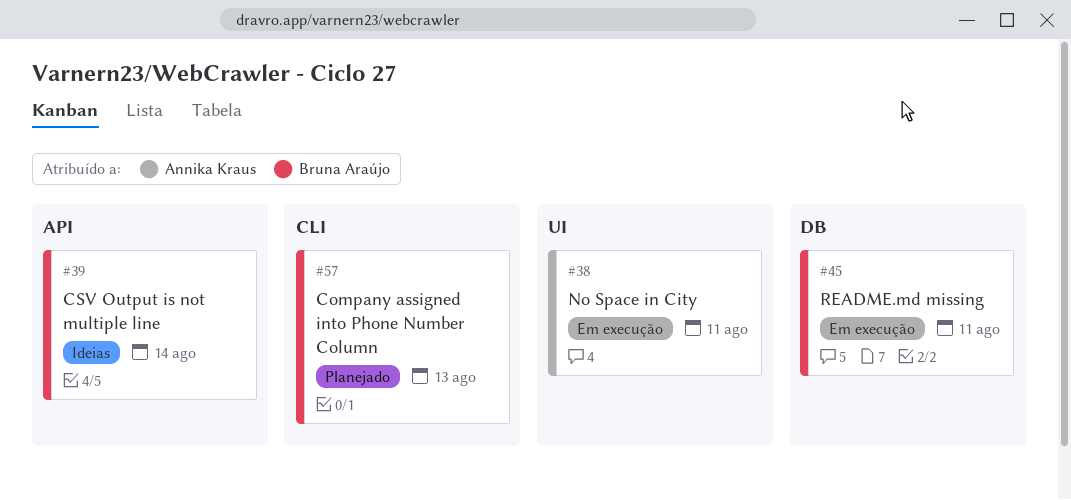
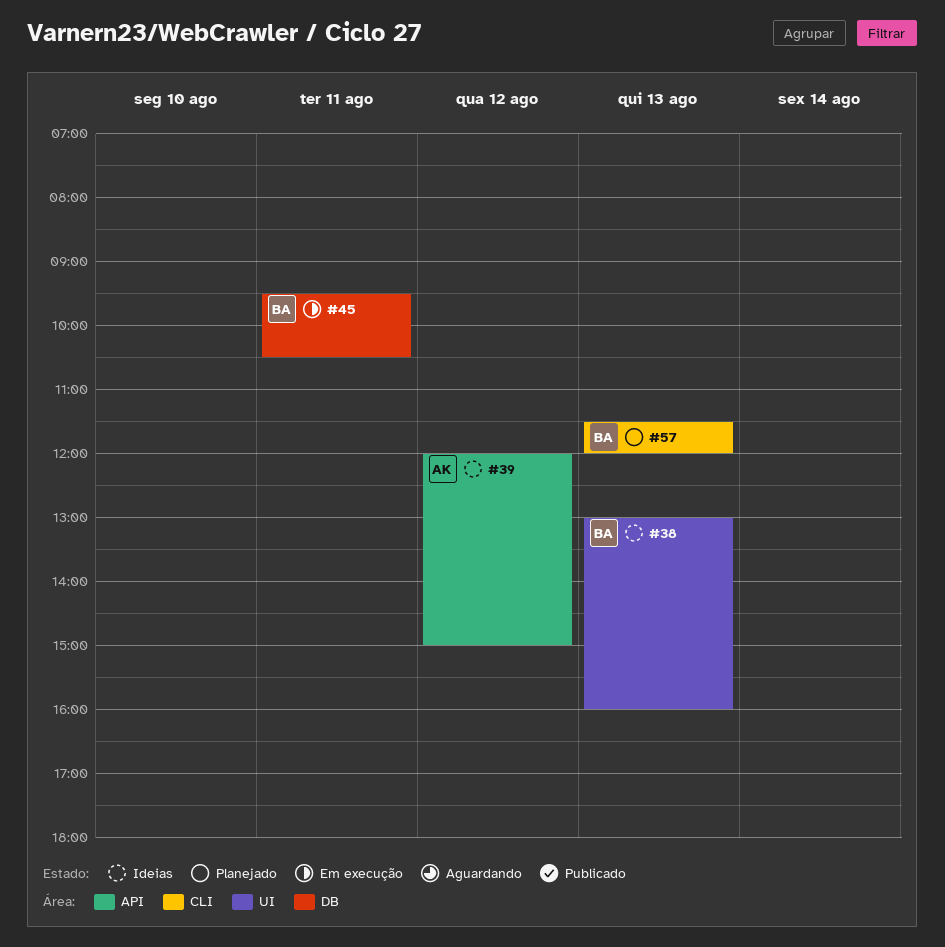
#38, status: Em execução -> Ideias
#38, owner: Annika Kraus -> Bruna Araújo
#38, day: Aug 11 -> Aug 13
#39, owner: Bruna Araújo -> Annika Kraus
#39, day: Aug 14 -> Aug 12

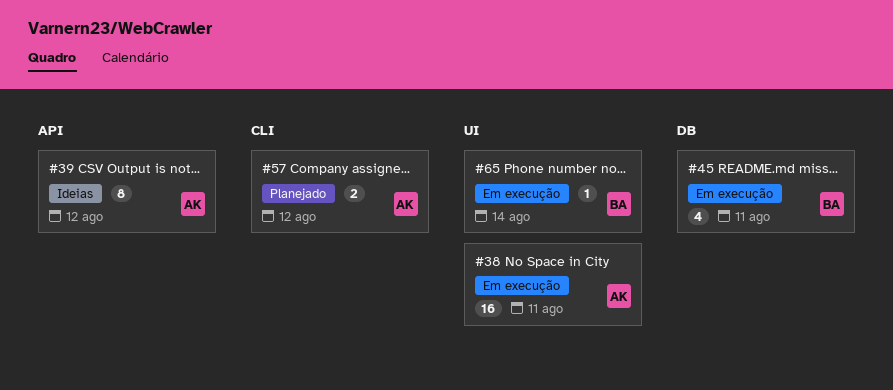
#38, status: Ideias -> Em execução
#38, owner: BA -> AK
#38, day: Aug 13 -> Aug 11
#57, owner: BA -> AK
#57, day: Aug 13 -> Aug 12
#65: none -> present

